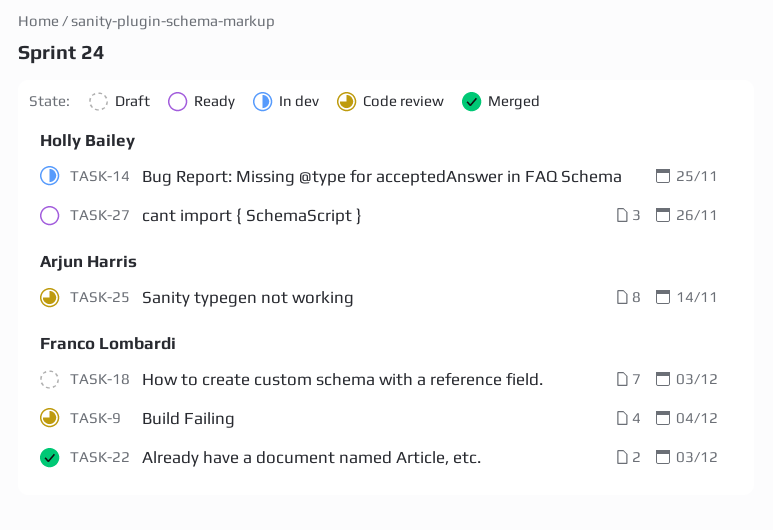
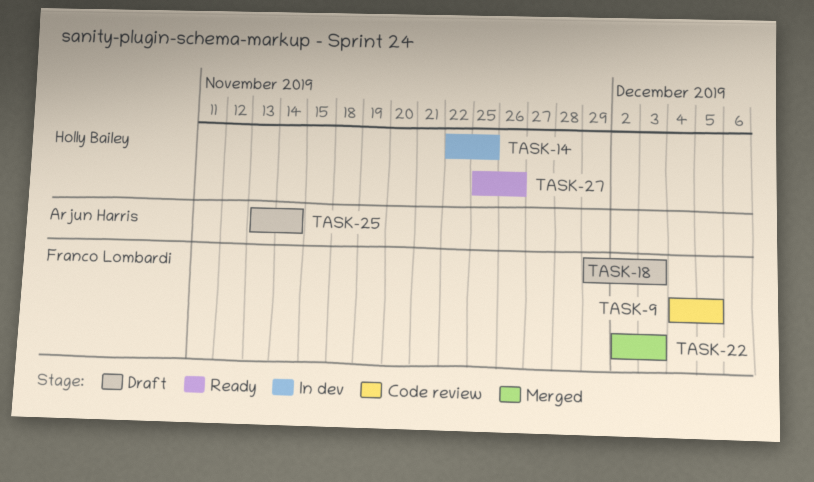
TASK-9, due: Dec 4 -> Dec 5
TASK-25, status: Code review -> Draft

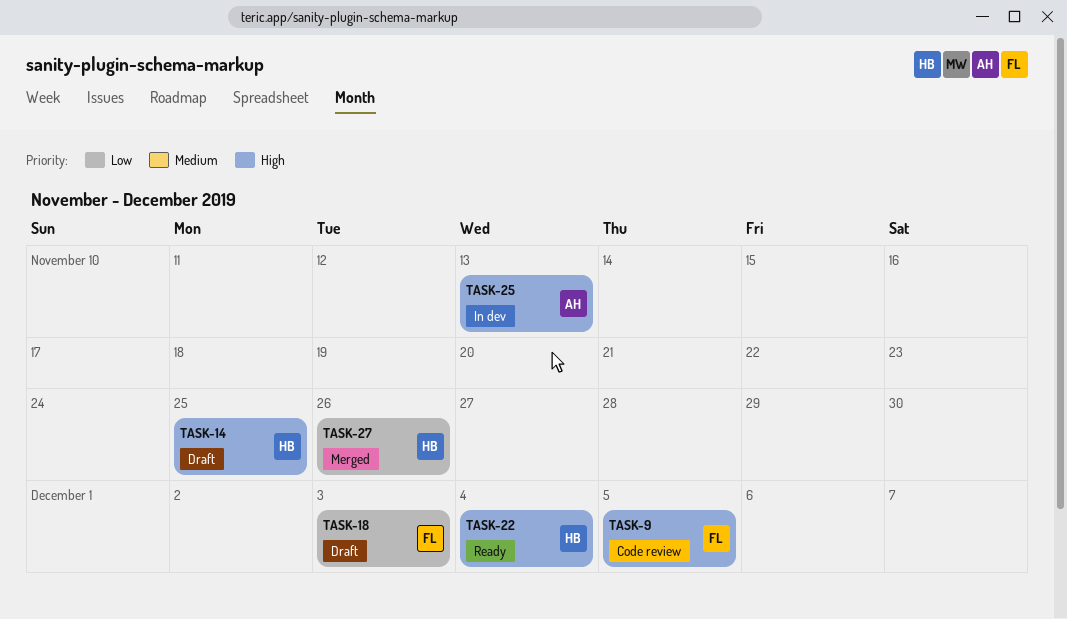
TASK-14, status: In dev -> Draft
TASK-22, status: Merged -> Ready
TASK-22, owner: Franco Lombardi -> Holly Bailey
TASK-22, due: Dec 3 -> Dec 4
TASK-25, status: Draft -> In dev
TASK-25, due: Nov 14 -> Nov 13
TASK-27, status: Ready -> Merged

